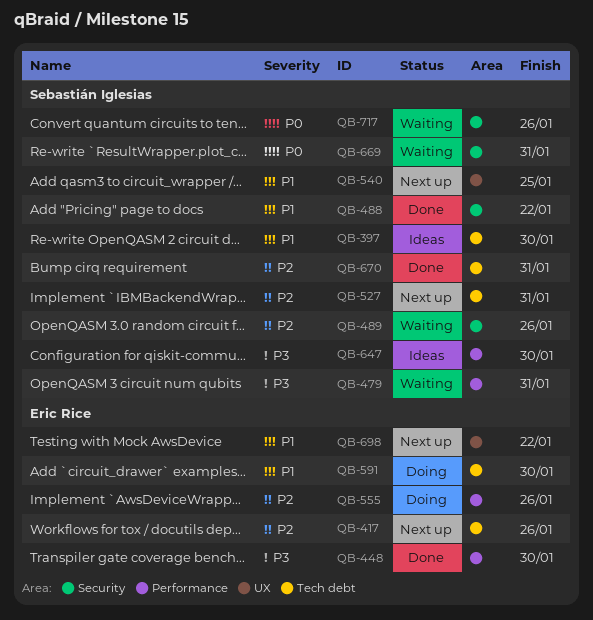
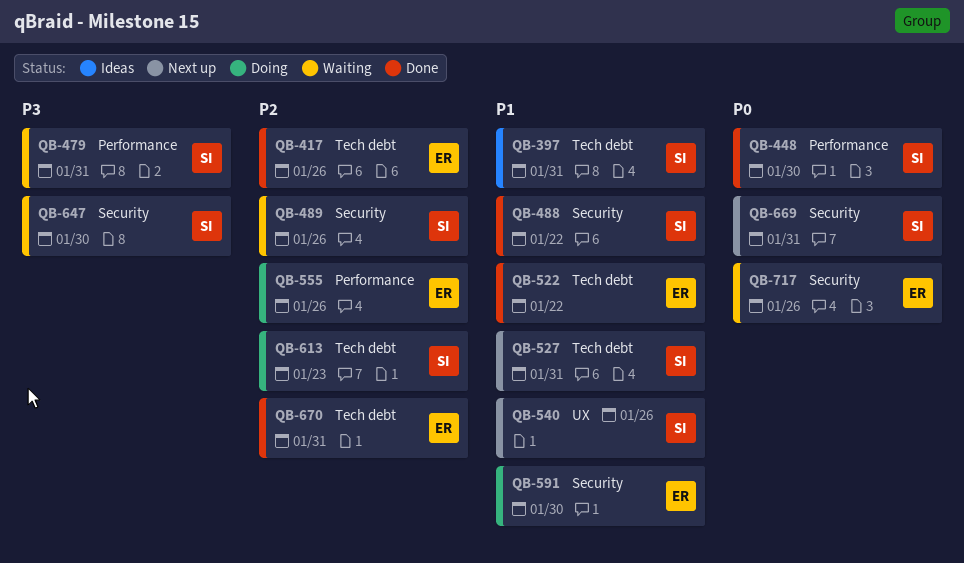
QB-397, due: Jan 30 -> Jan 31
QB-417, status: Next up -> Done
QB-448, owner: Eric Rice -> Sebastián Iglesias
QB-448, priority: P3 -> P0
QB-522: none -> present
QB-527, priority: P2 -> P1
QB-540, due: Jan 25 -> Jan 26
QB-591, label: Tech debt -> Security
QB-613: none -> present
QB-647, status: Ideas -> Waiting
QB-647, label: Performance -> Security
QB-669, status: Waiting -> Next up
QB-670, owner: Sebastián Iglesias -> Eric Rice
QB-698: present -> none
QB-717, owner: Sebastián Iglesias -> Eric Rice

